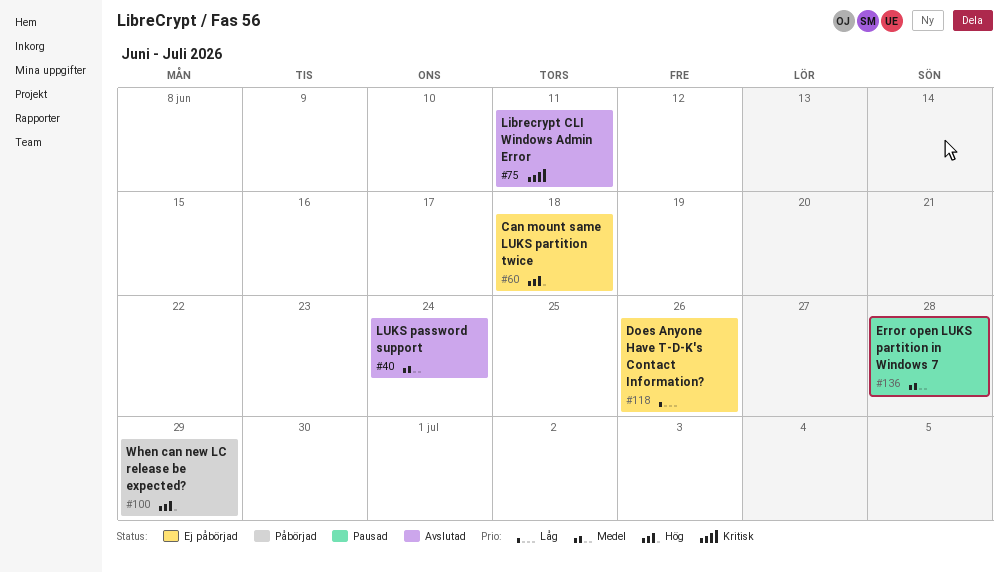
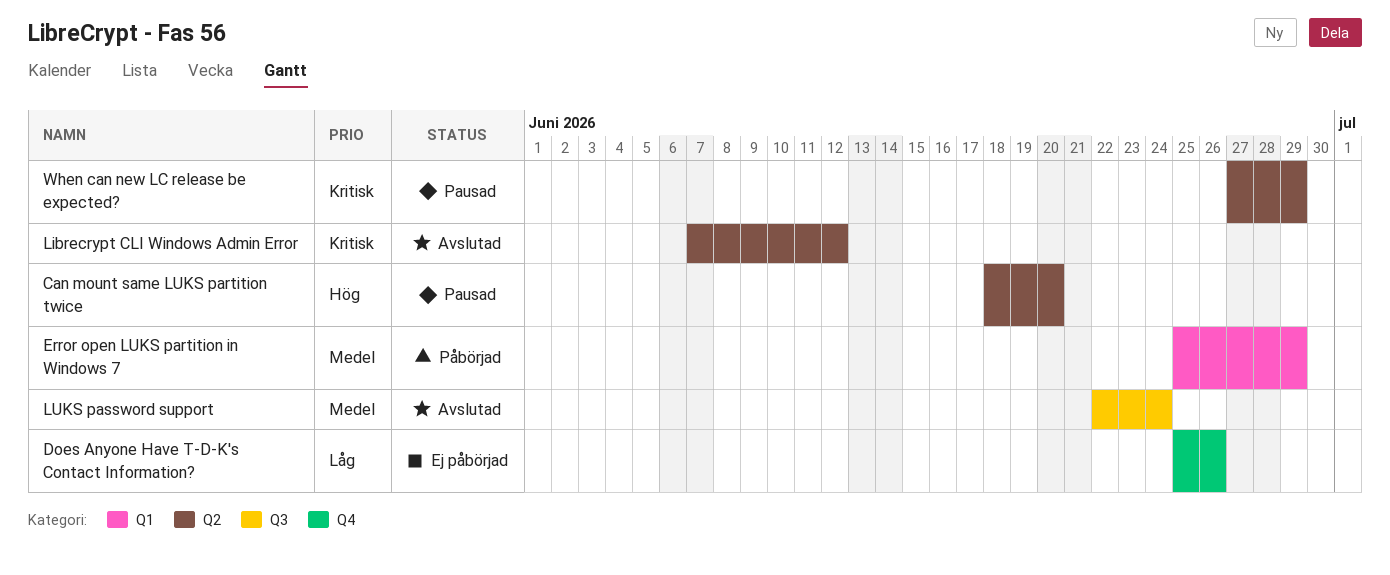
Can mount same LUKS partition twice, status: Ej påbörjad -> Pausad
Can mount same LUKS partition twice, due: Jun 18 -> Jun 20
Error open LUKS partition in Windows 7, status: Pausad -> Påbörjad
Error open LUKS partition in Windows 7, due: Jun 28 -> Jun 29
Librecrypt CLI Windows Admin Error, due: Jun 11 -> Jun 12
When can new LC release be expected?, status: Påbörjad -> Pausad
When can new LC release be expected?, priority: Hög -> Kritisk

